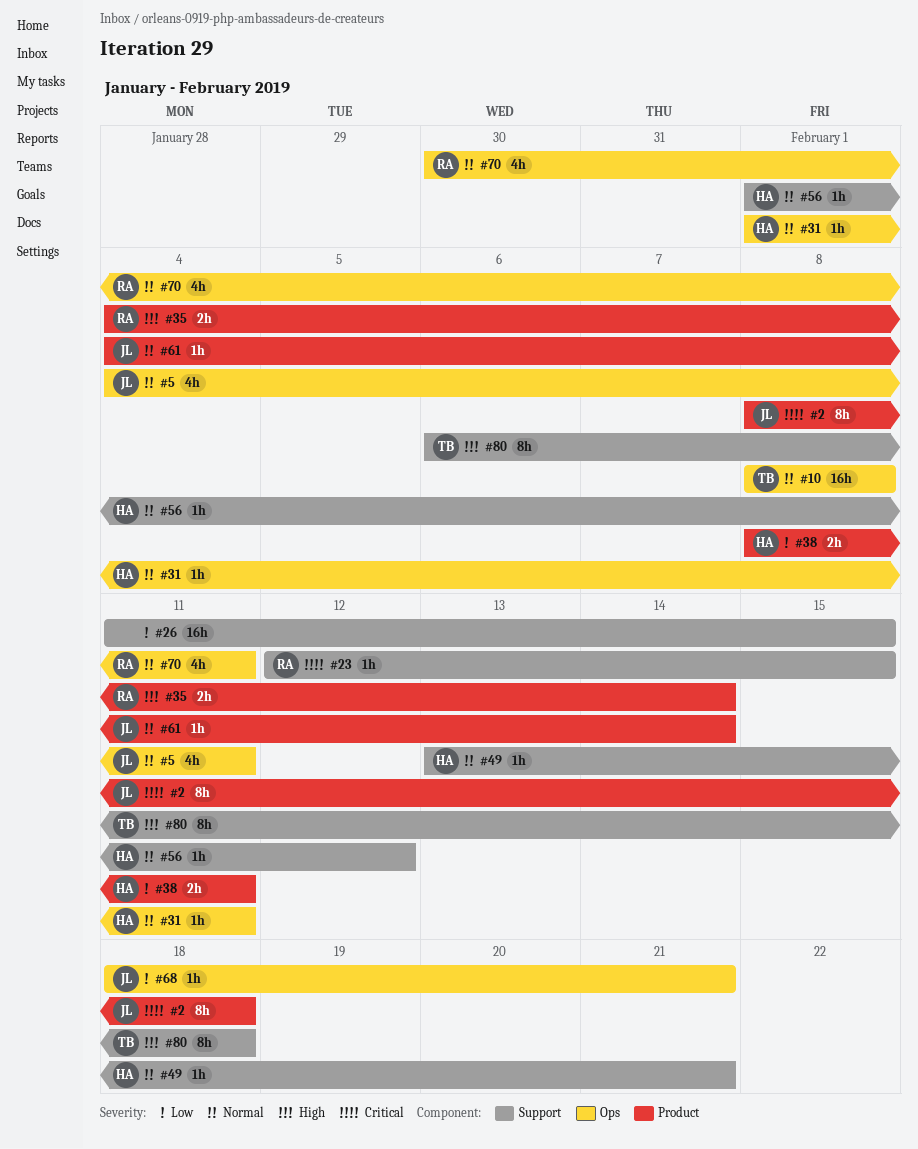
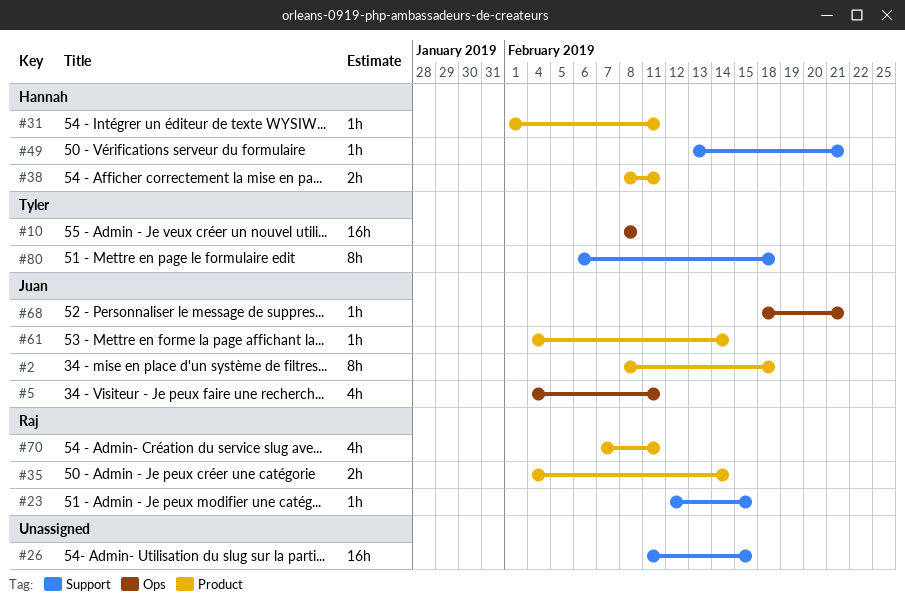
#31, label: Ops -> Product
#56: present -> none
#70, label: Ops -> Product
#70, start: Jan 30 -> Feb 7

